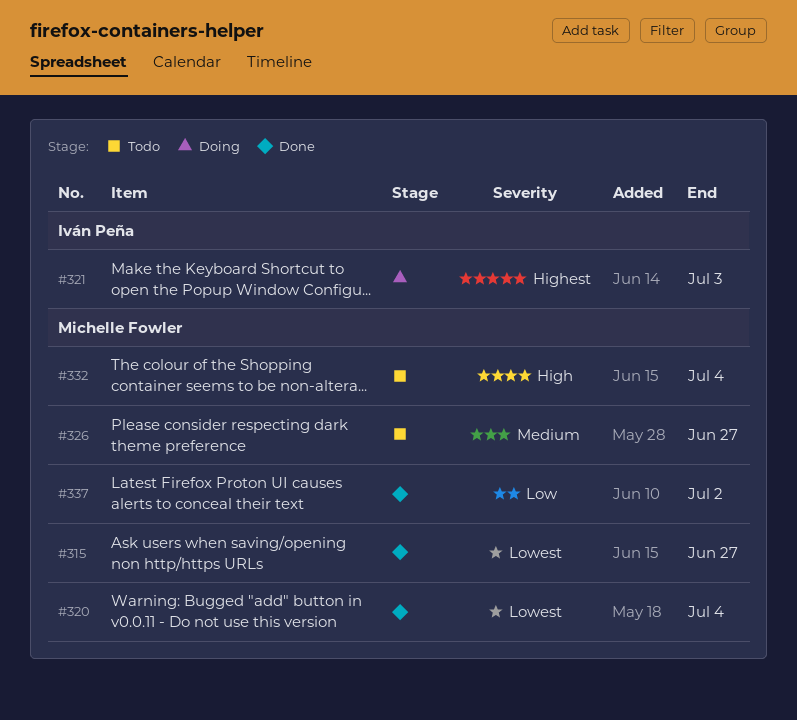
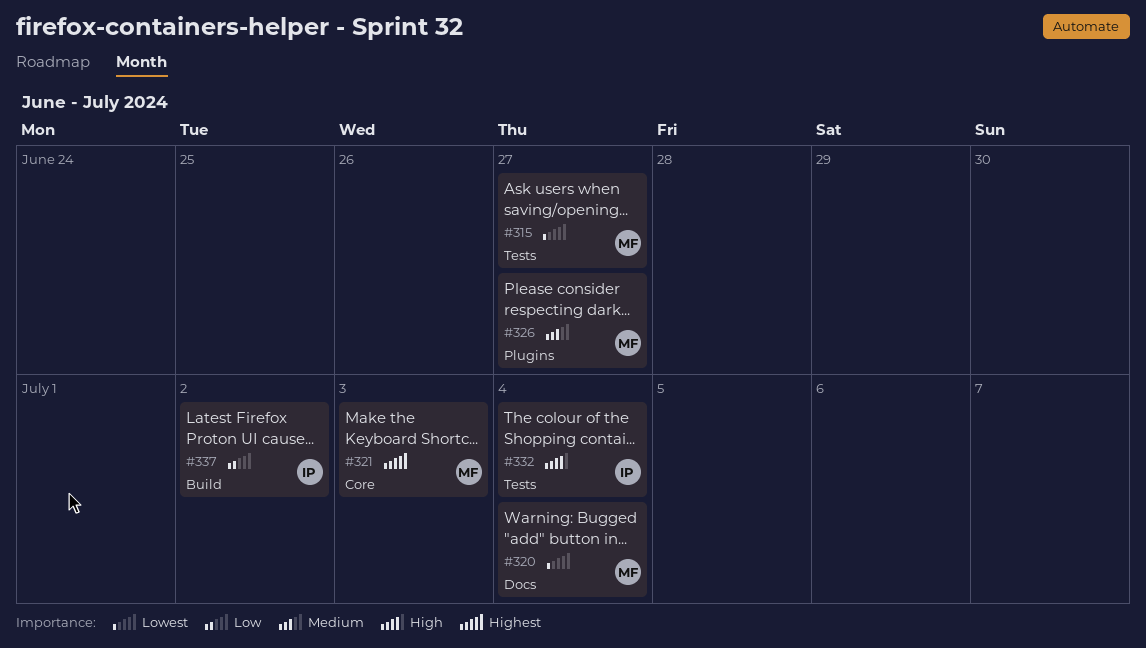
#321, owner: Iván Peña -> Michelle Fowler
#332, owner: Michelle Fowler -> Iván Peña
#337, owner: Michelle Fowler -> Iván Peña

